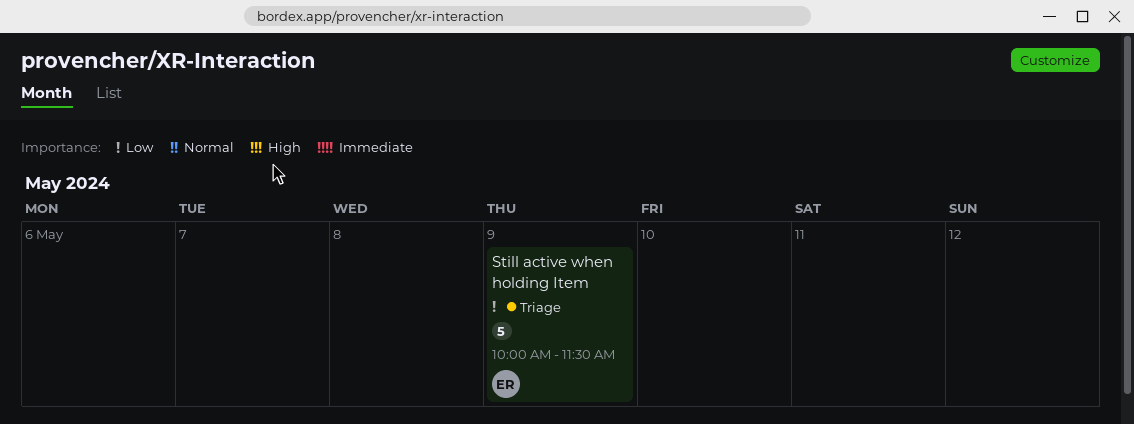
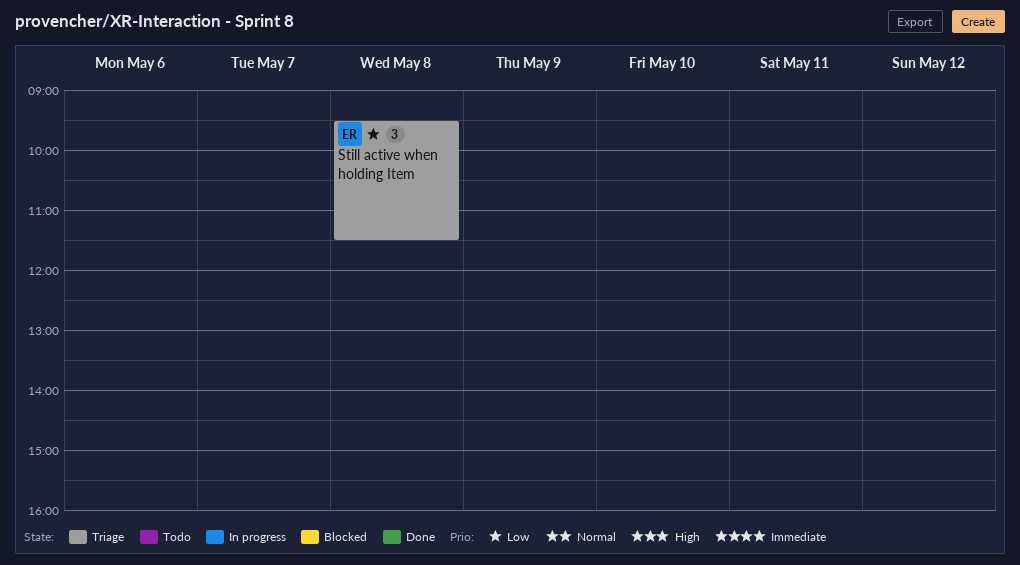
Still active when holding Item, estimate: 5 -> 3
Still active when holding Item, day: May 9 -> May 8
Still active when holding Item, begins: 10:00 -> 09:30

